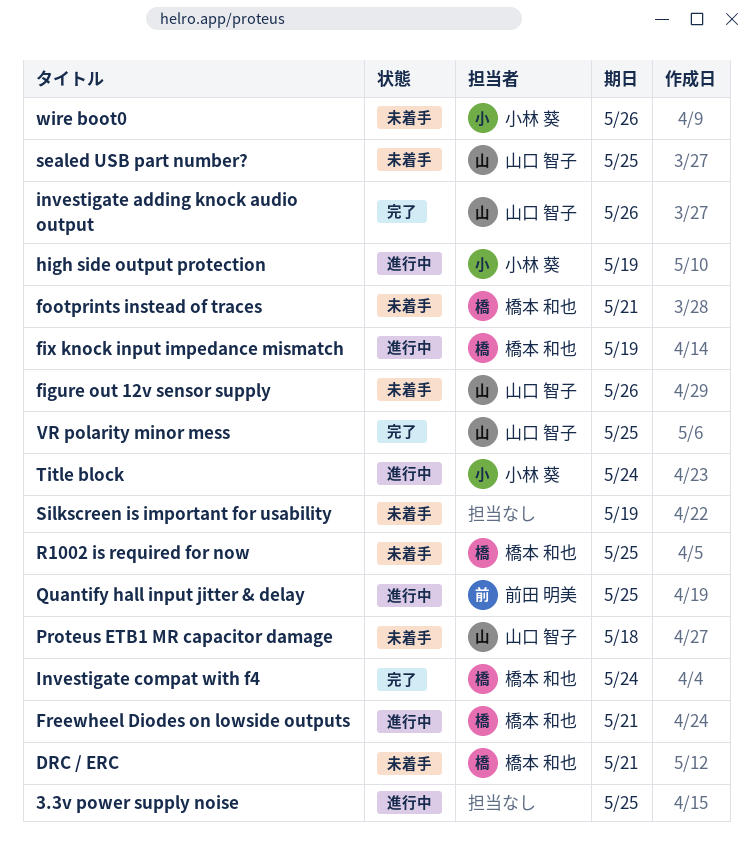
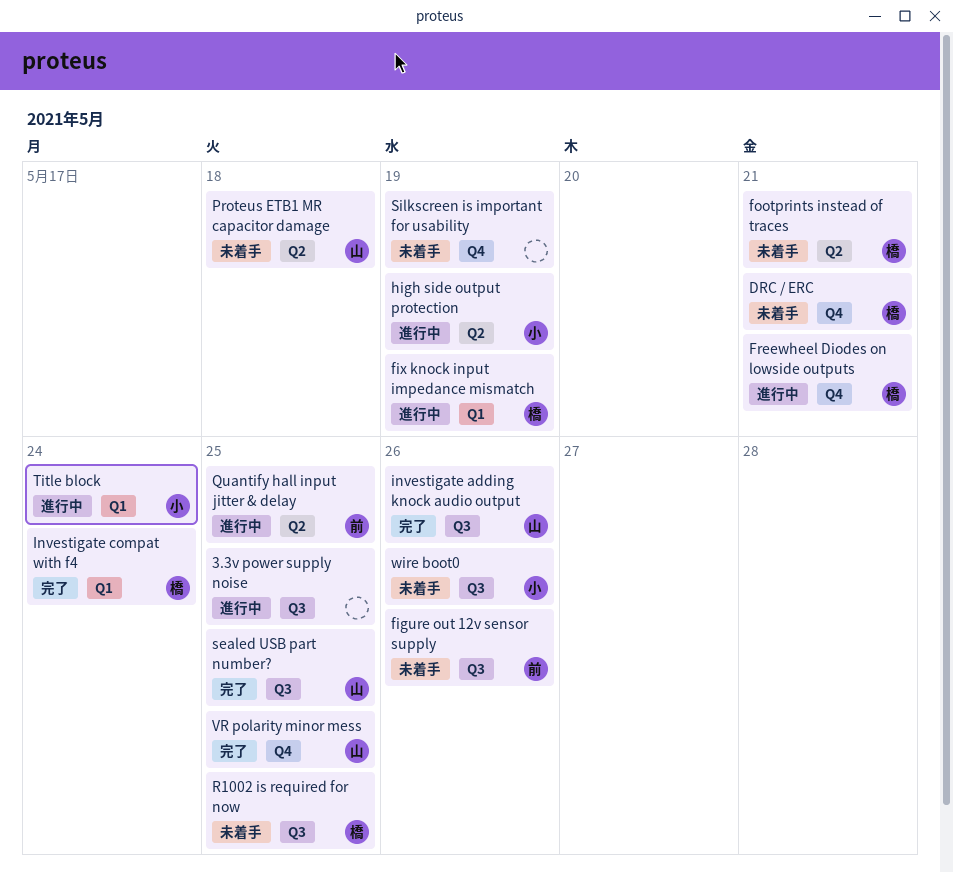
figure out 12v sensor supply, owner: 山口 智子 -> 前田 明美
sealed USB part number?, status: 未着手 -> 完了

